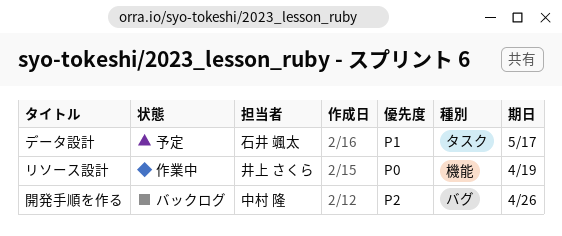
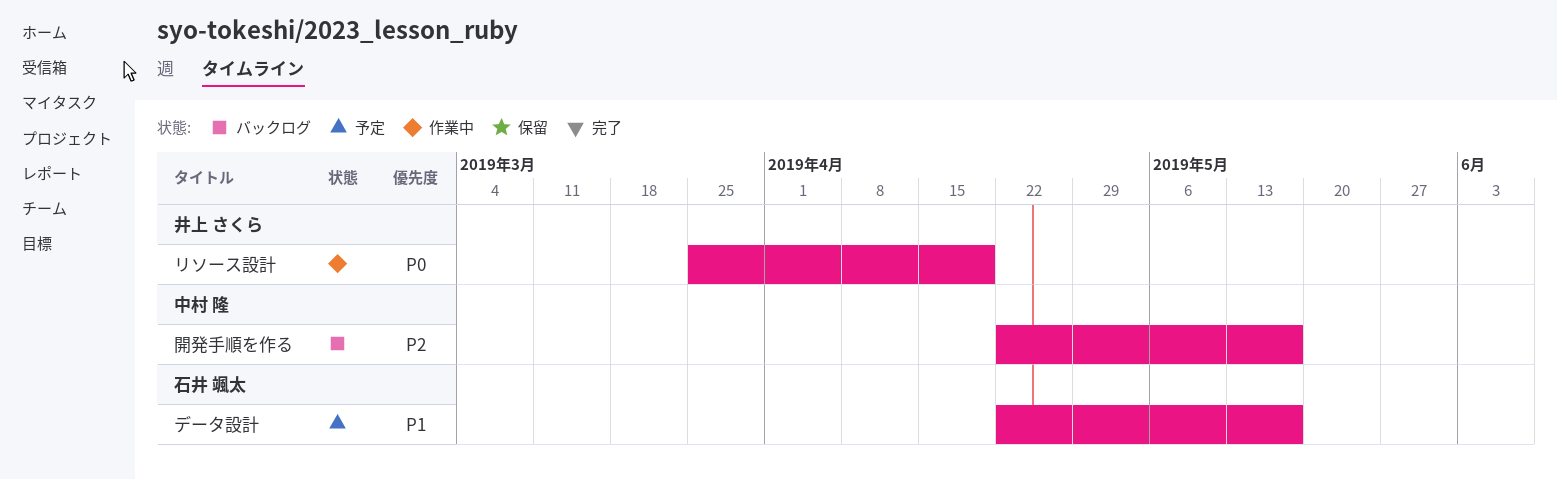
開発手順を作る, due: Apr 26 -> May 17

